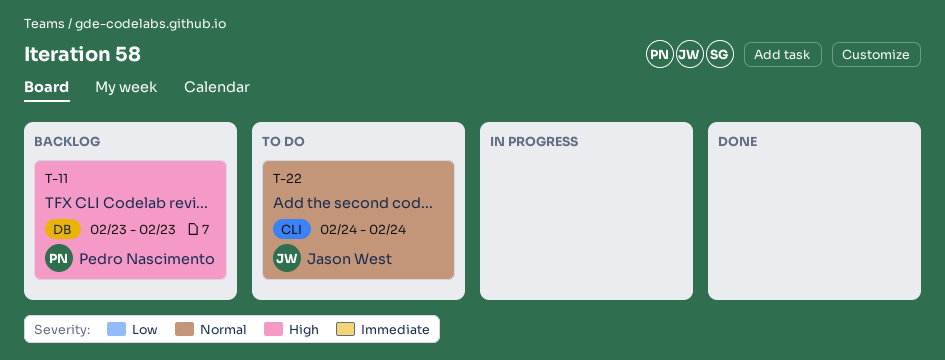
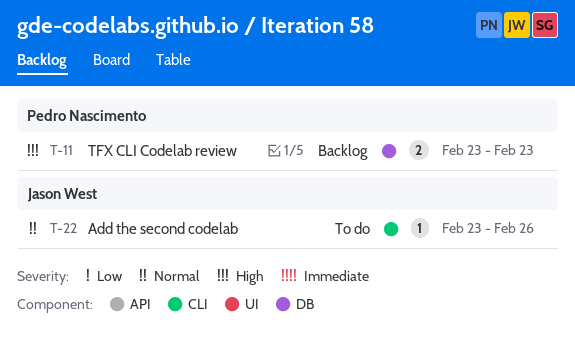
T-22, start: Feb 24 -> Feb 23
T-22, due: Feb 24 -> Feb 26

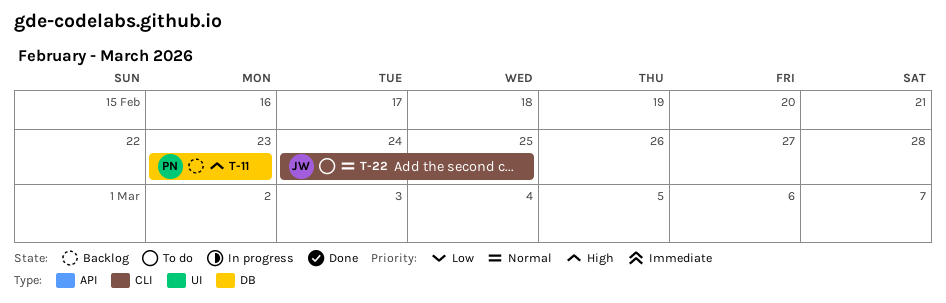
T-22, start: Feb 23 -> Feb 24
T-22, due: Feb 26 -> Feb 25

